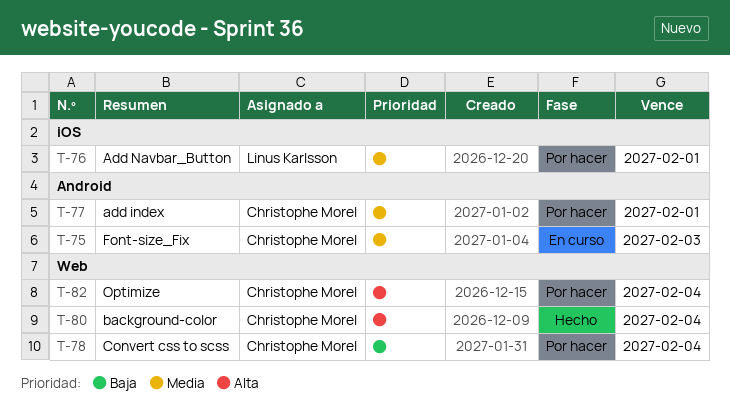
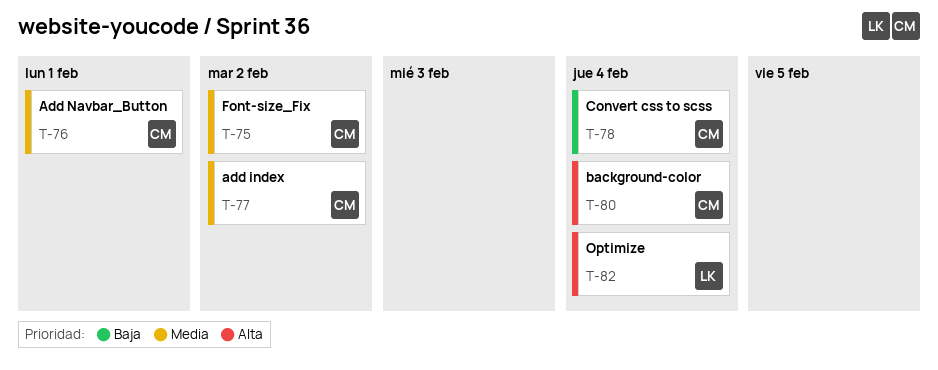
T-75, due: Feb 3 -> Feb 2
T-76, owner: Linus Karlsson -> Christophe Morel
T-77, due: Feb 1 -> Feb 2
T-82, owner: Christophe Morel -> Linus Karlsson

